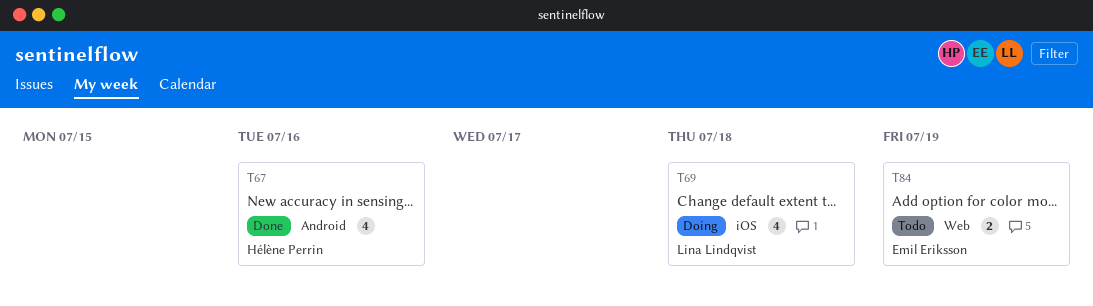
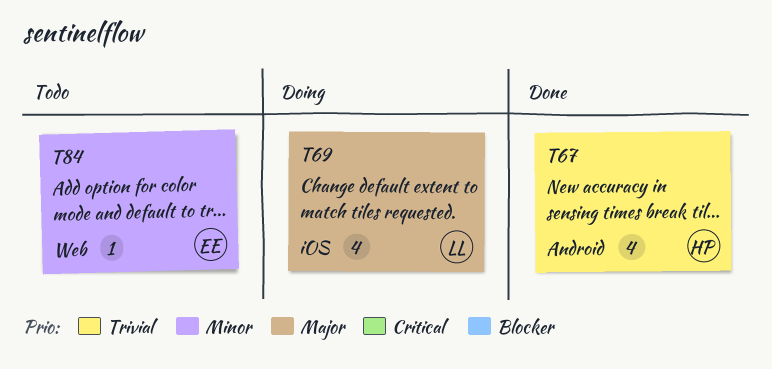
T84, estimate: 2 -> 1

